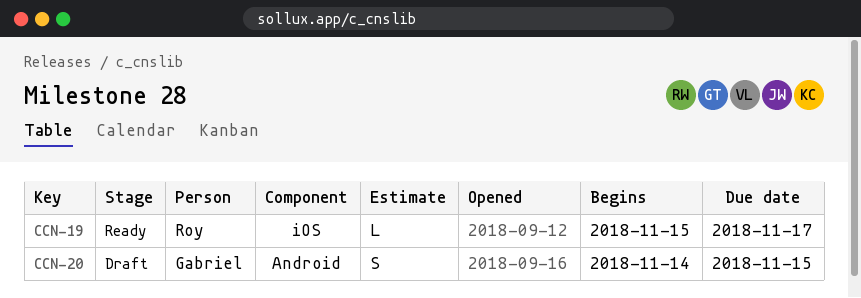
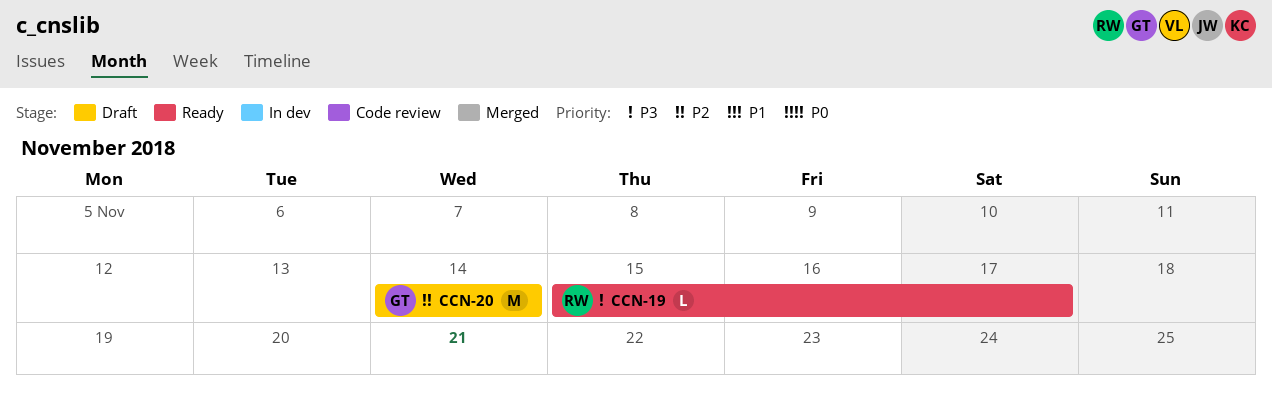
CCN-20, estimate: S -> M
CCN-20, due: Nov 15 -> Nov 14

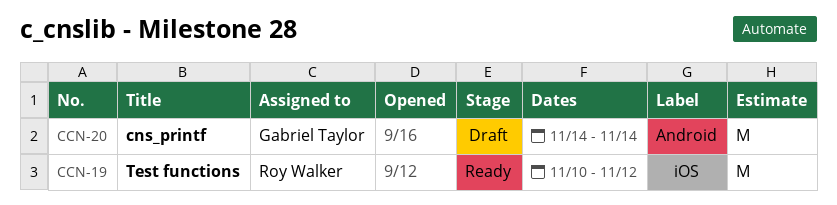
CCN-19, estimate: L -> M
CCN-19, start: Nov 15 -> Nov 10
CCN-19, due: Nov 17 -> Nov 12

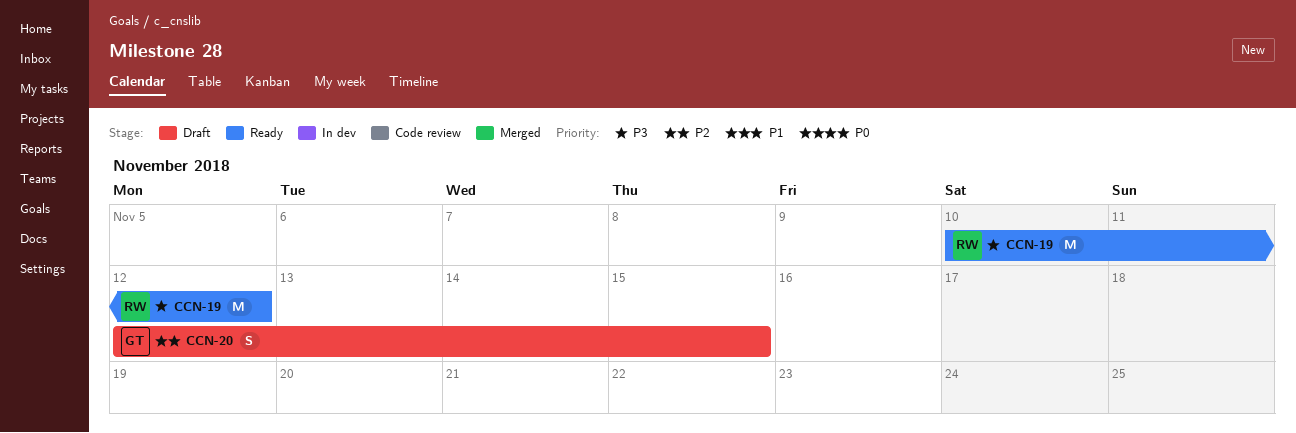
CCN-20, estimate: M -> S
CCN-20, start: Nov 14 -> Nov 12
CCN-20, due: Nov 14 -> Nov 15

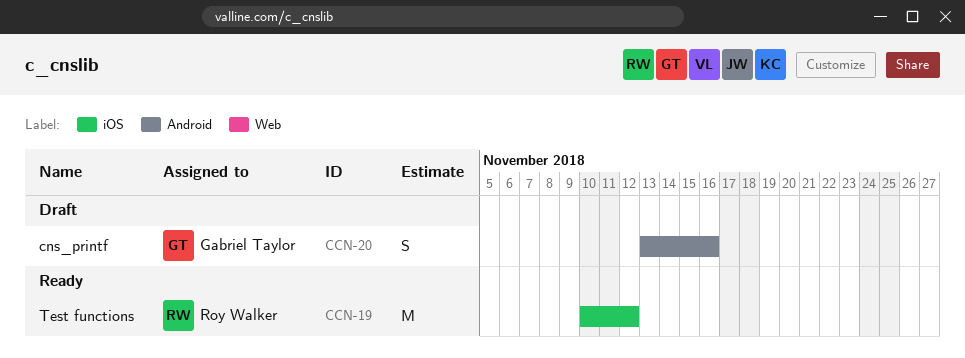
CCN-20, start: Nov 12 -> Nov 13
CCN-20, due: Nov 15 -> Nov 16

